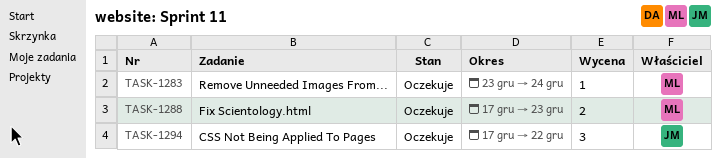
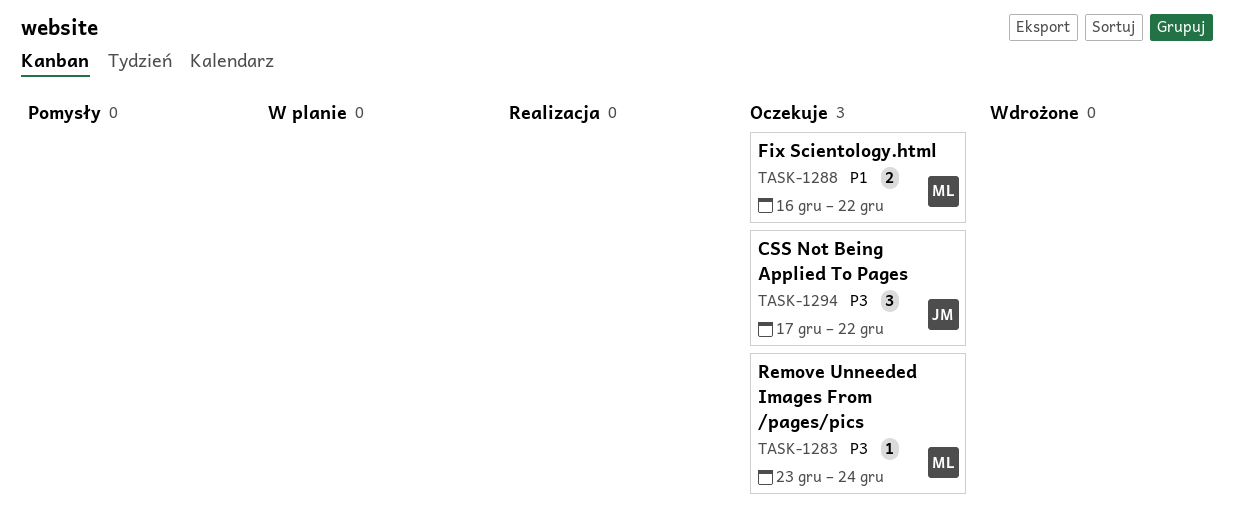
TASK-1288, start: Dec 17 -> Dec 16
TASK-1288, due: Dec 23 -> Dec 22

